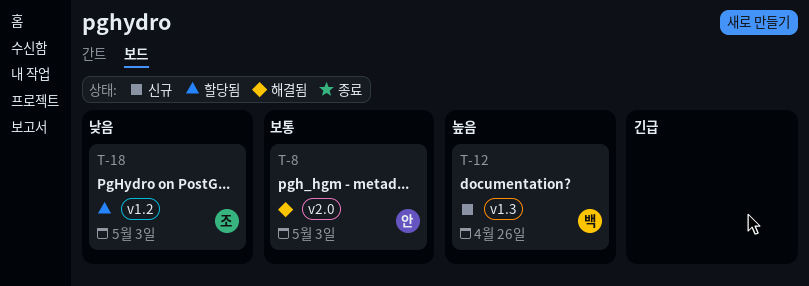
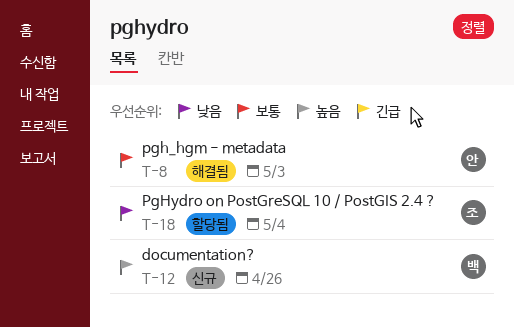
T-18, due: May 3 -> May 4

